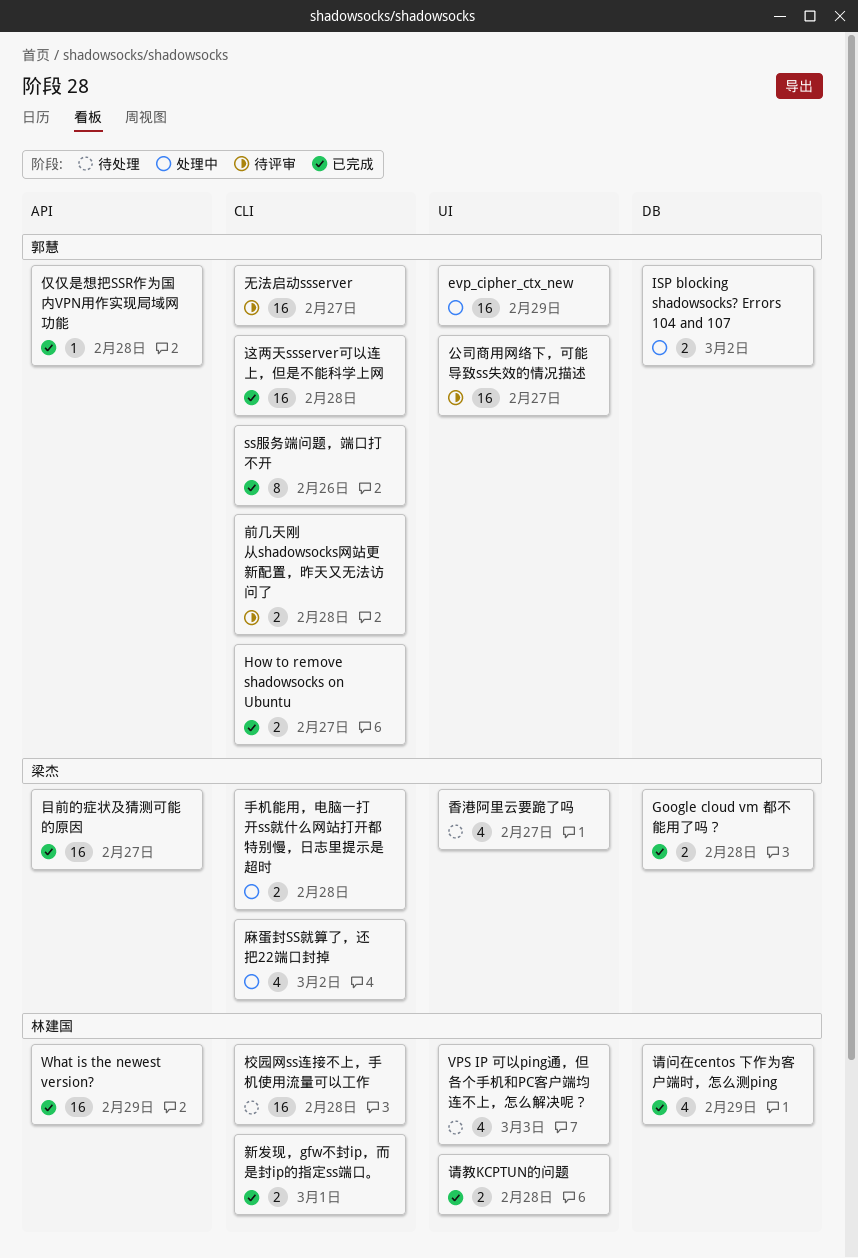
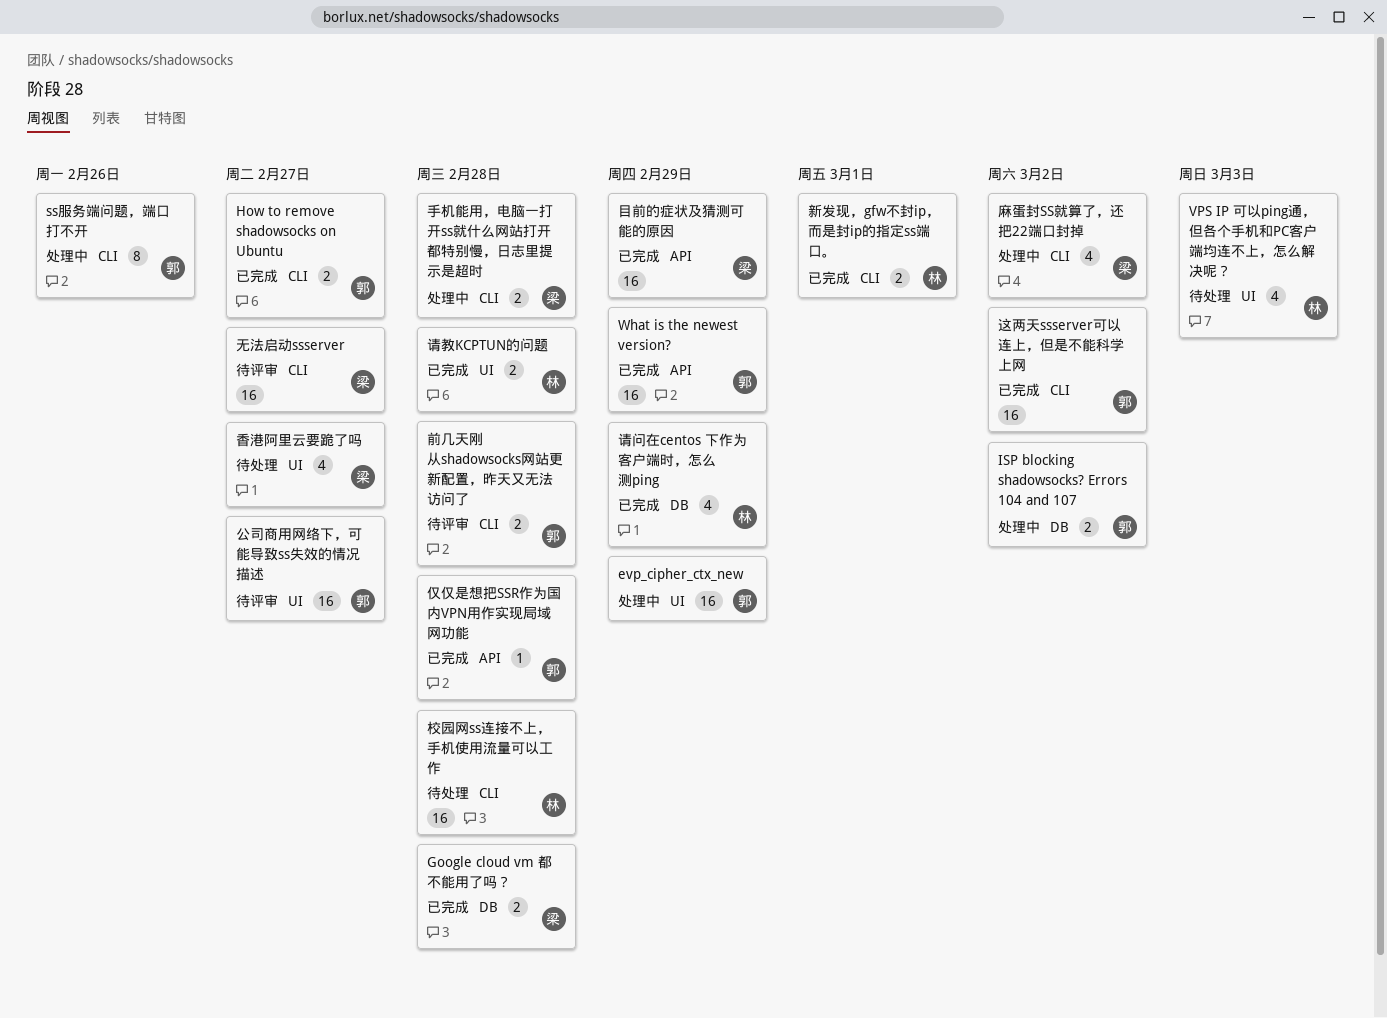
ss服务端问题，端口打不开, status: 已完成 -> 处理中
What is the newest version?, owner: 林建国 -> 郭慧
无法启动ssserver, owner: 郭慧 -> 梁杰
目前的症状及猜测可能的原因, due: Feb 27 -> Feb 29
这两天ssserver可以连上，但是不能科学上网, due: Feb 28 -> Mar 2

